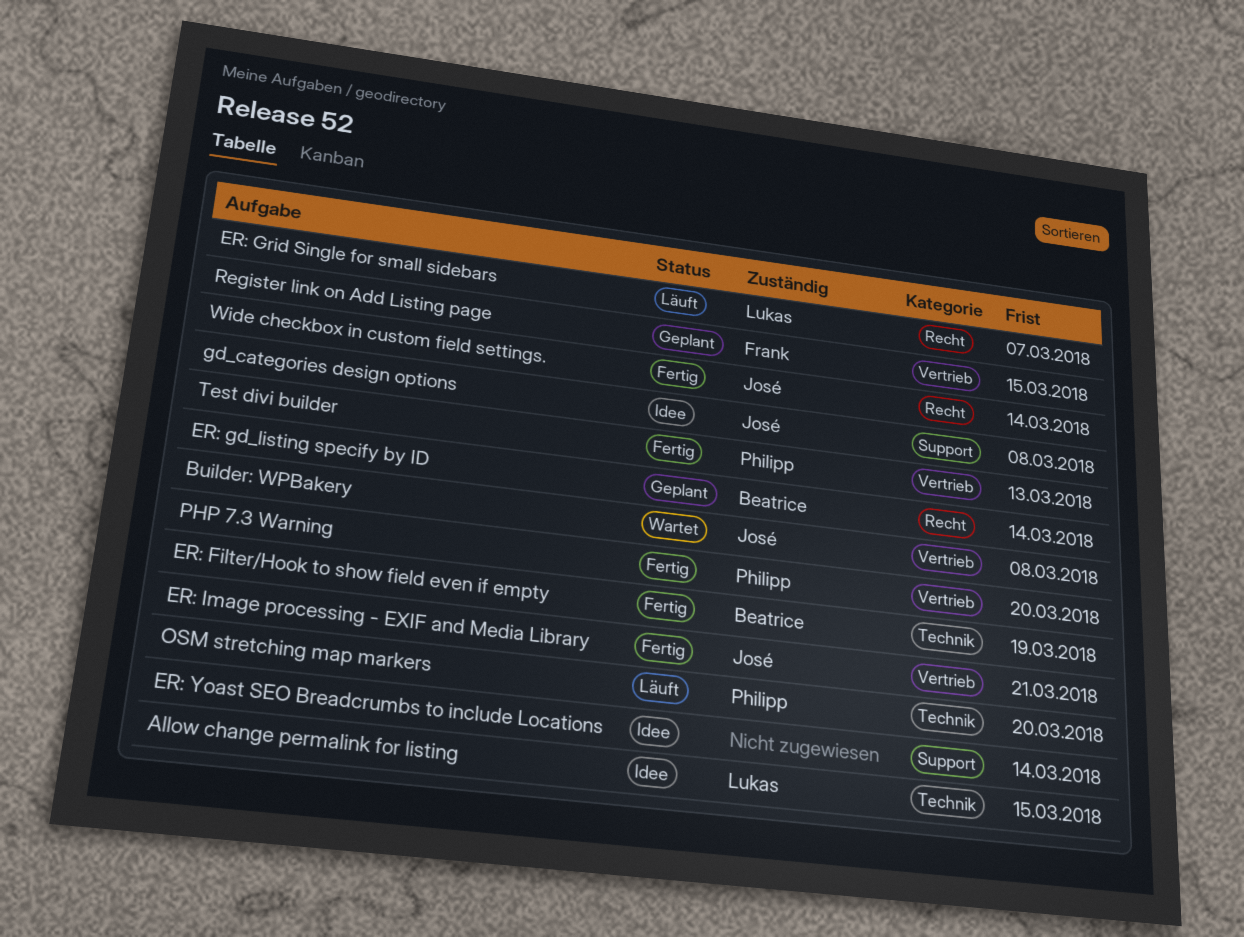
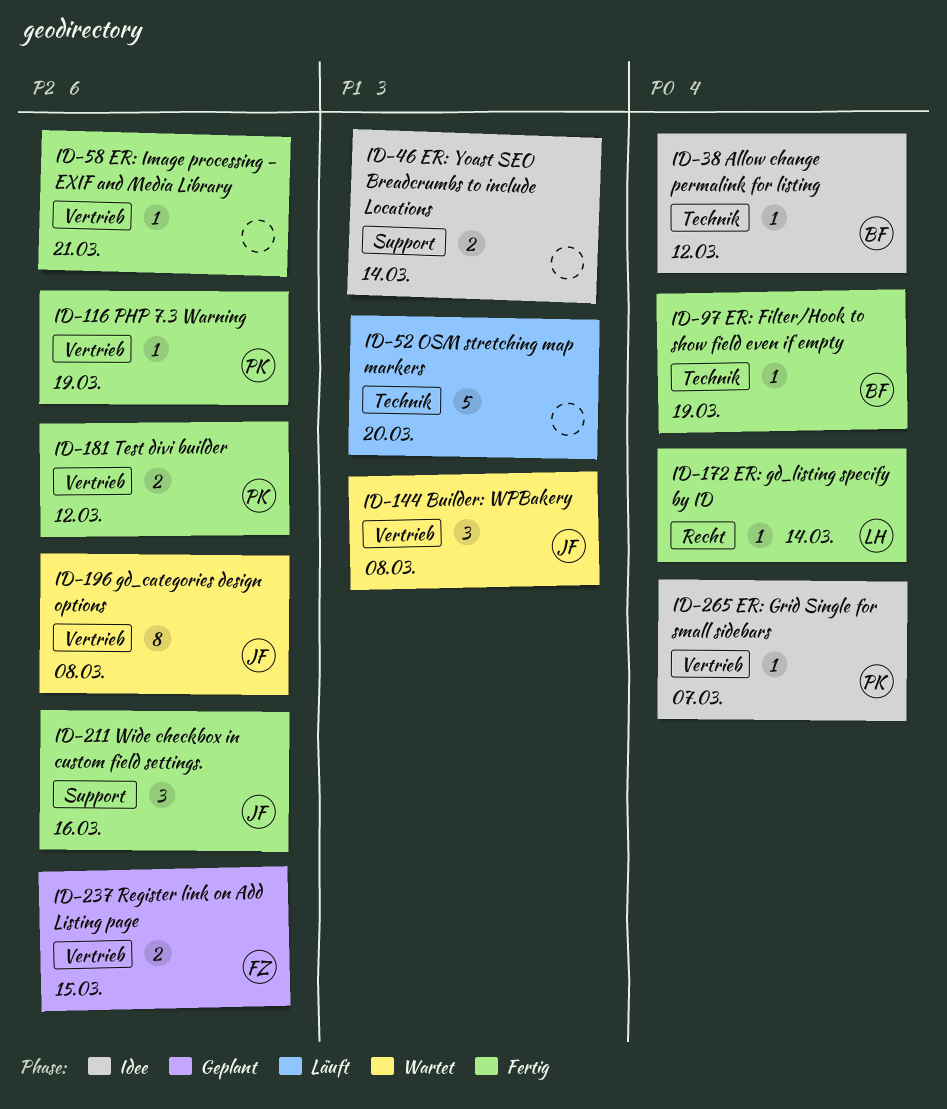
Allow change permalink for listing, owner: Lukas -> Beatrice
Allow change permalink for listing, due: Mar 15 -> Mar 12
ER: gd_listing specify by ID, status: Geplant -> Fertig
ER: gd_listing specify by ID, owner: Beatrice -> Lukas
ER: Grid Single for small sidebars, status: Läuft -> Idee
ER: Grid Single for small sidebars, owner: Lukas -> Philipp
ER: Grid Single for small sidebars, label: Recht -> Vertrieb
ER: Image processing - EXIF and Media Library, owner: José -> none
gd_categories design options, status: Idee -> Wartet
gd_categories design options, label: Support -> Vertrieb
OSM stretching map markers, owner: Philipp -> none
PHP 7.3 Warning, due: Mar 20 -> Mar 19
Test divi builder, due: Mar 13 -> Mar 12
Wide checkbox in custom field settings., label: Recht -> Support
Wide checkbox in custom field settings., due: Mar 14 -> Mar 16

